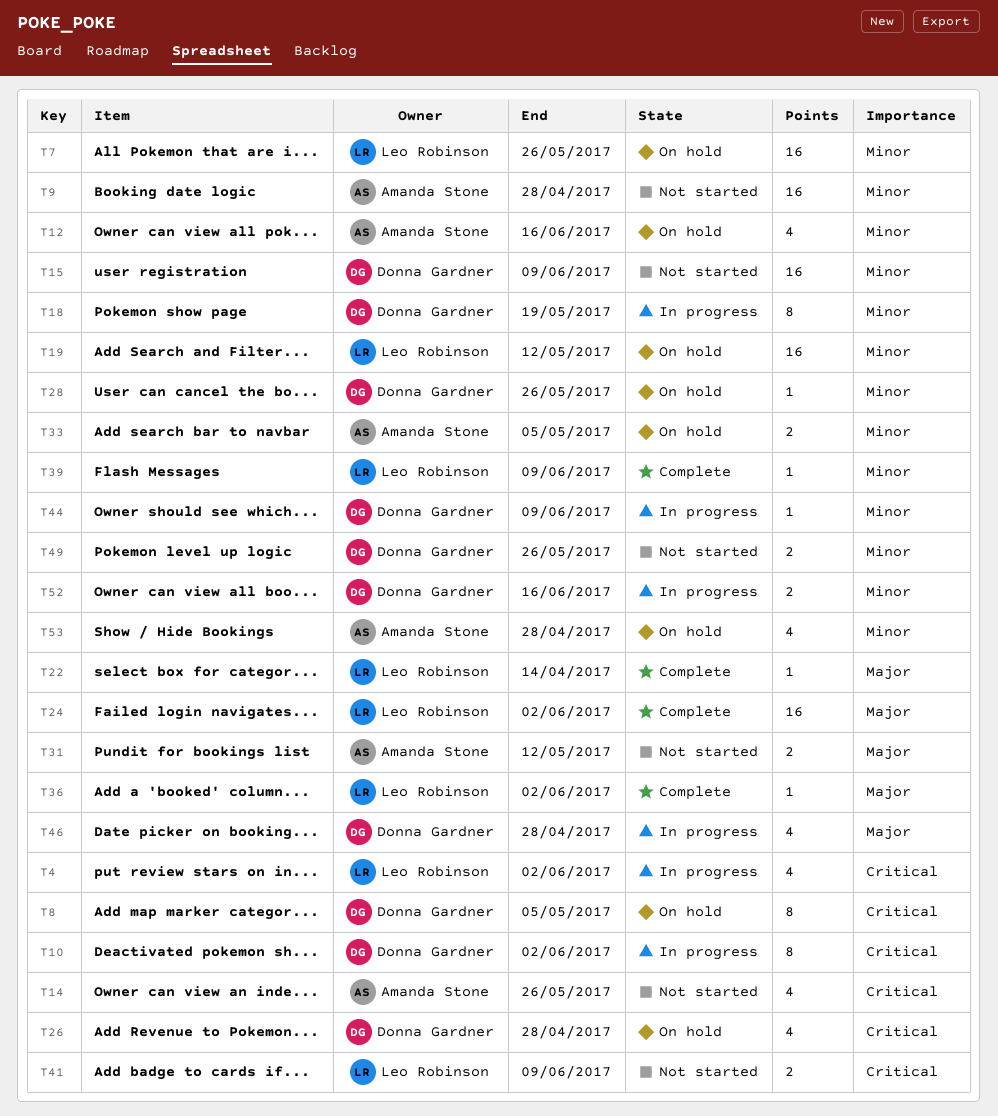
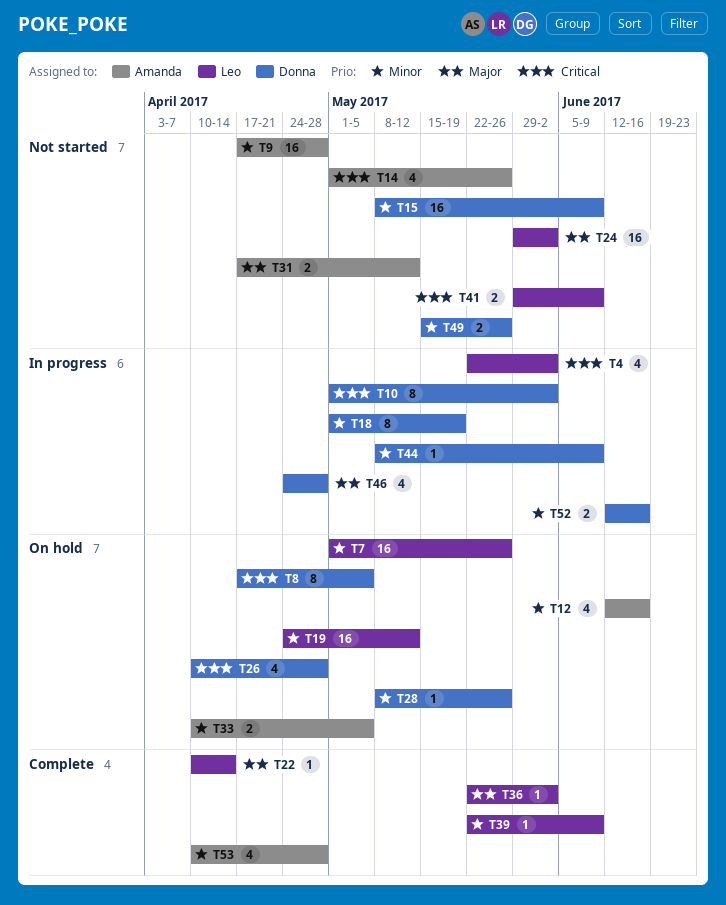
T24, status: Complete -> Not started
T53, status: On hold -> Complete

